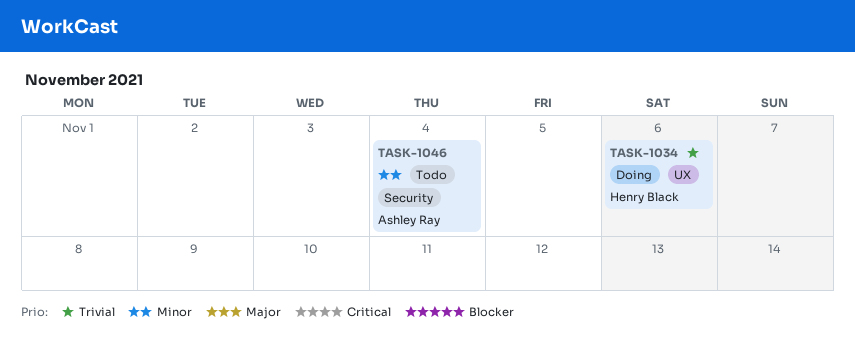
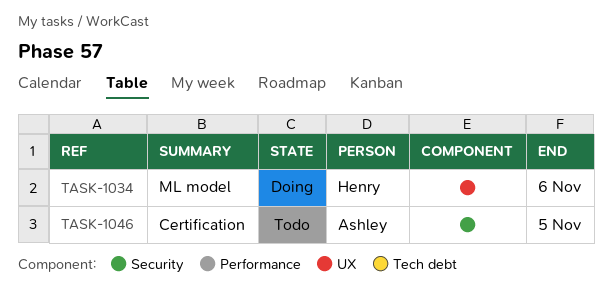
TASK-1046, due: Nov 4 -> Nov 5

